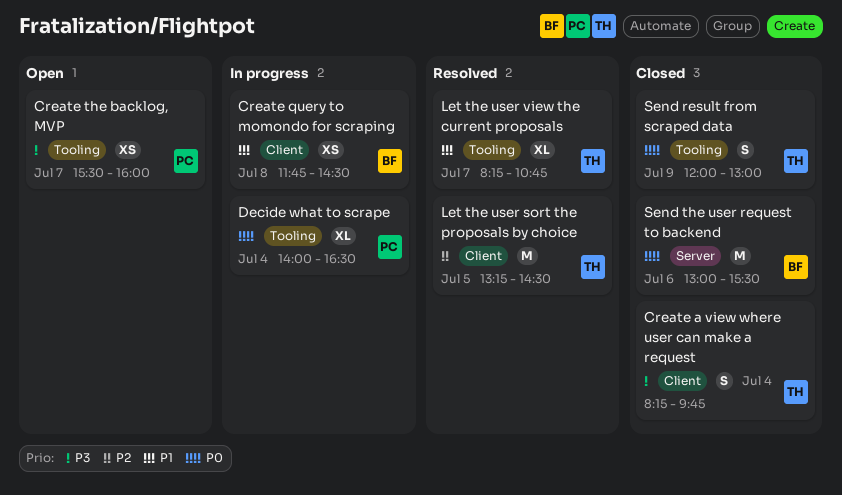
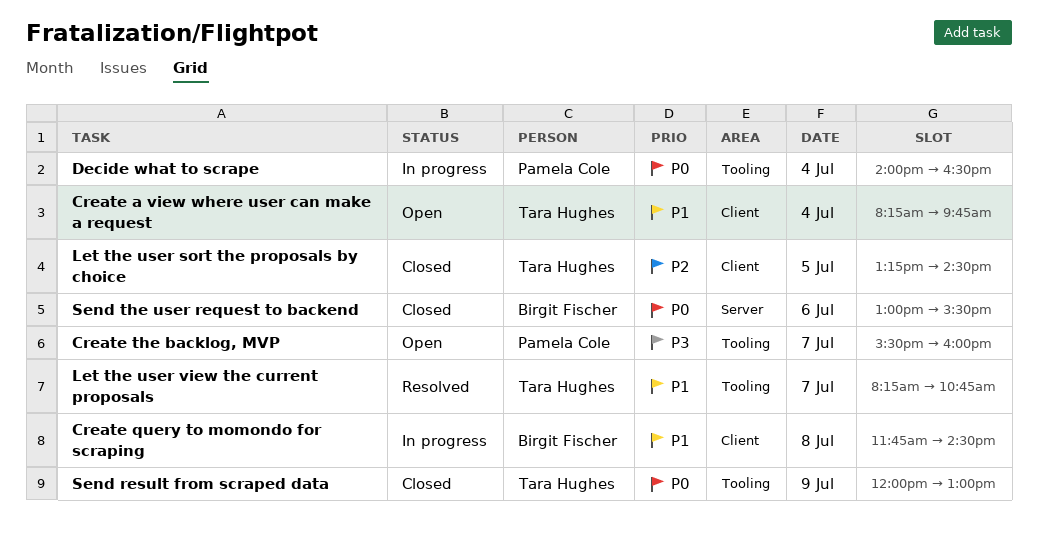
Create a view where user can make a request, status: Closed -> Open
Create a view where user can make a request, priority: P3 -> P1
Let the user sort the proposals by choice, status: Resolved -> Closed

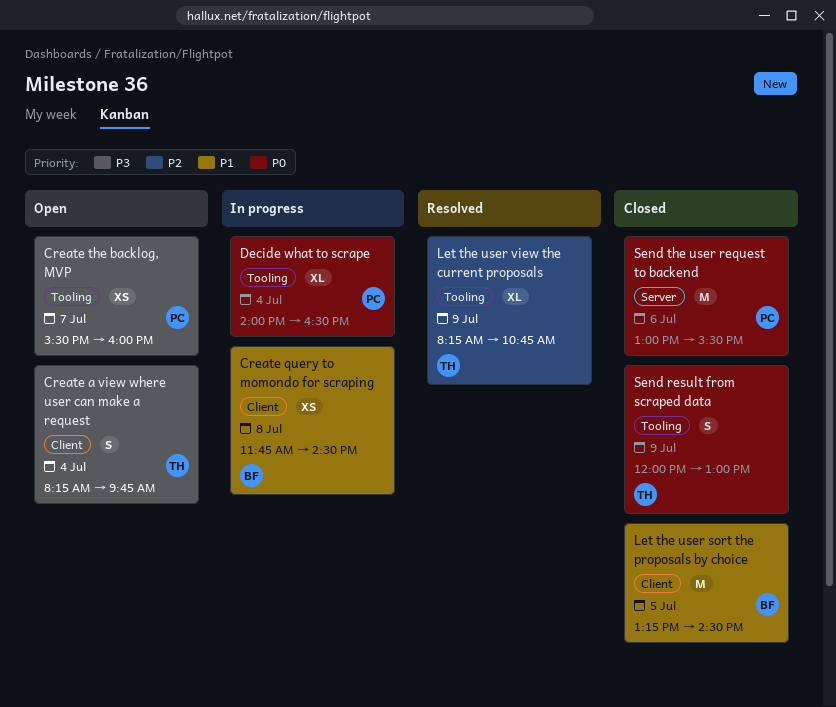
Create a view where user can make a request, priority: P1 -> P3
Let the user sort the proposals by choice, owner: Tara Hughes -> Birgit Fischer
Let the user sort the proposals by choice, priority: P2 -> P1
Let the user view the current proposals, priority: P1 -> P2
Let the user view the current proposals, day: Jul 7 -> Jul 9
Send the user request to backend, owner: Birgit Fischer -> Pamela Cole

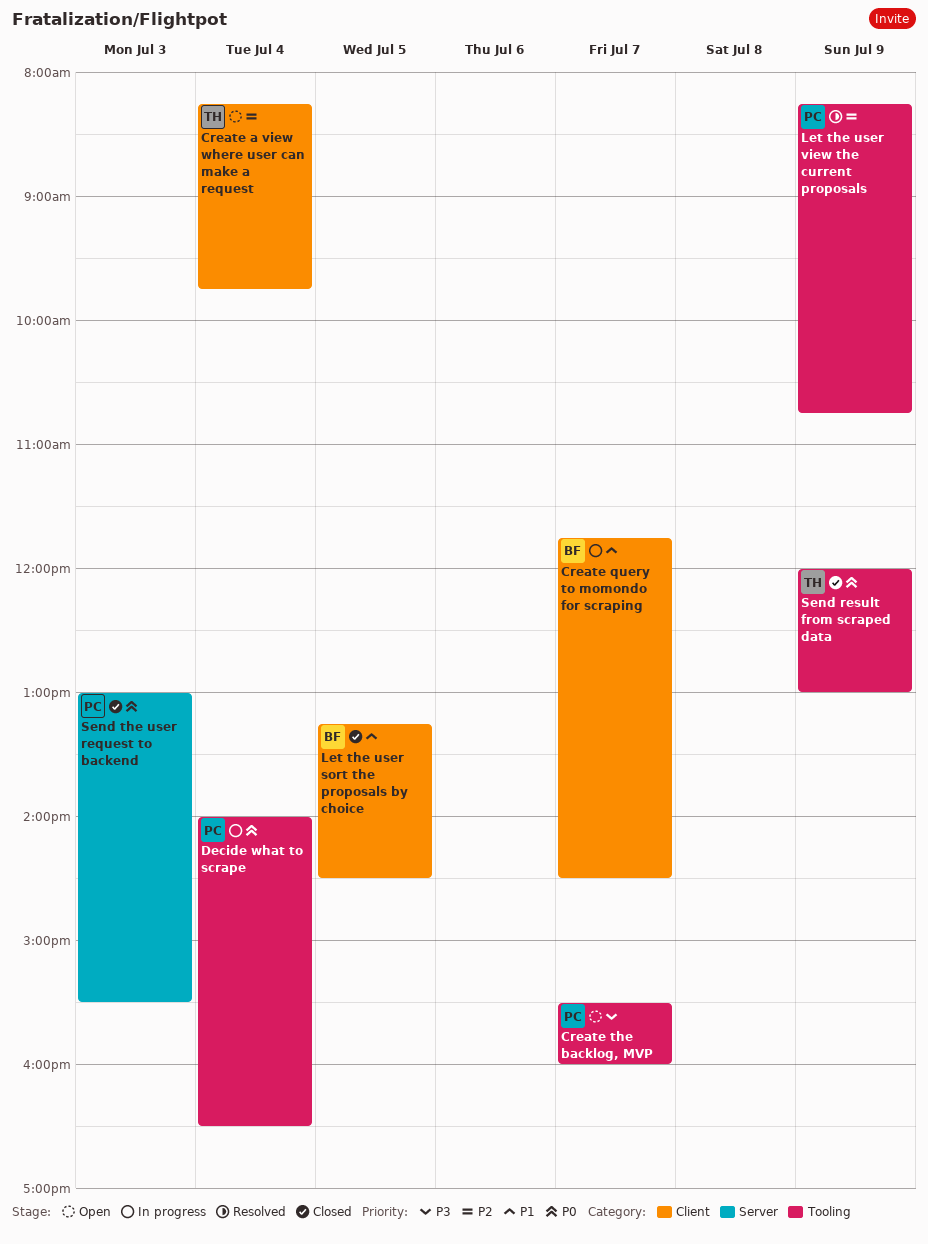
Create a view where user can make a request, priority: P3 -> P2
Create query to momondo for scraping, day: Jul 8 -> Jul 7
Let the user view the current proposals, owner: TH -> PC
Send the user request to backend, day: Jul 6 -> Jul 3

